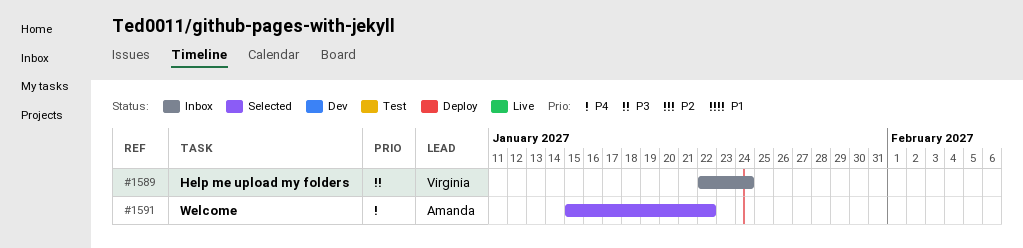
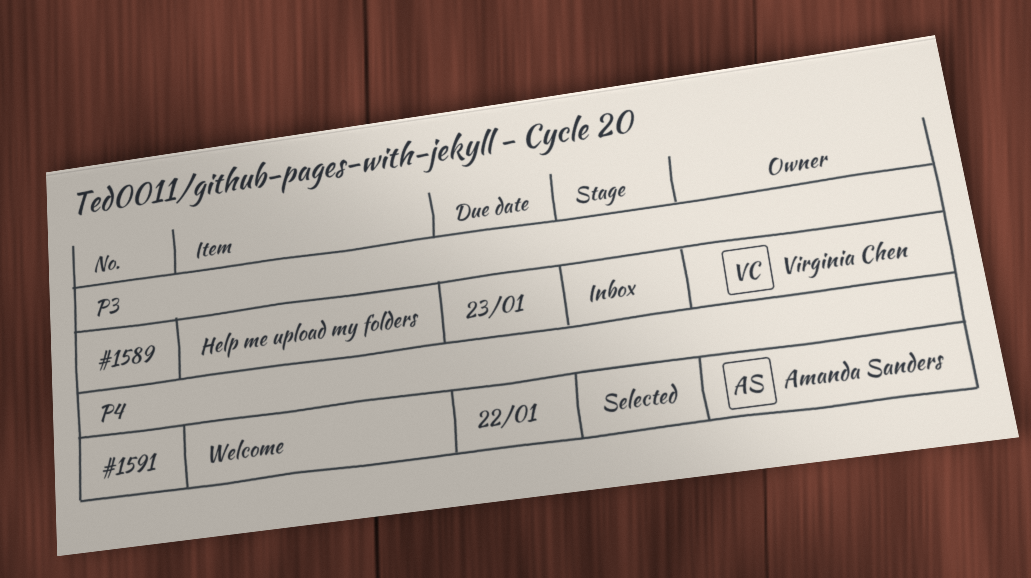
#1589, due: Jan 24 -> Jan 23

